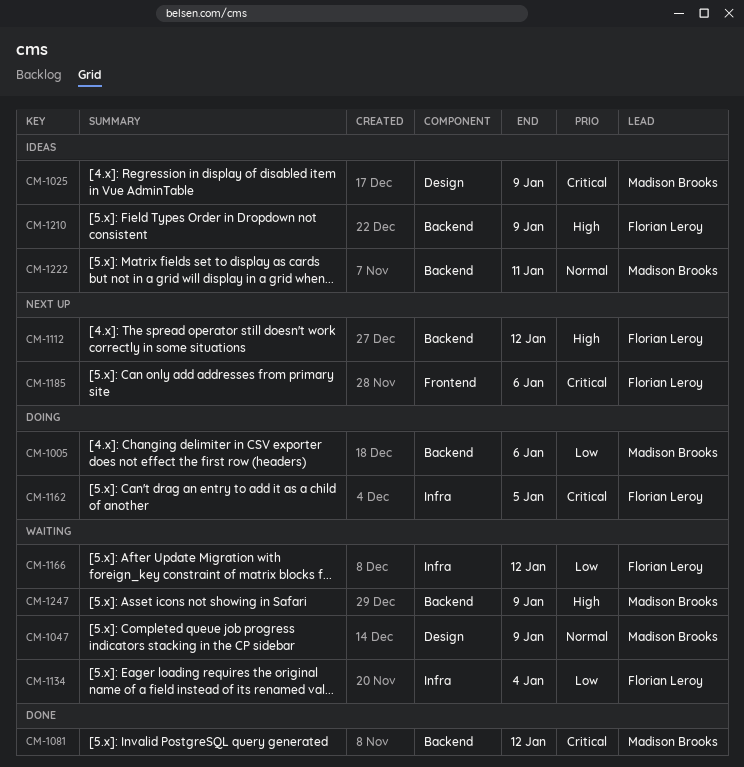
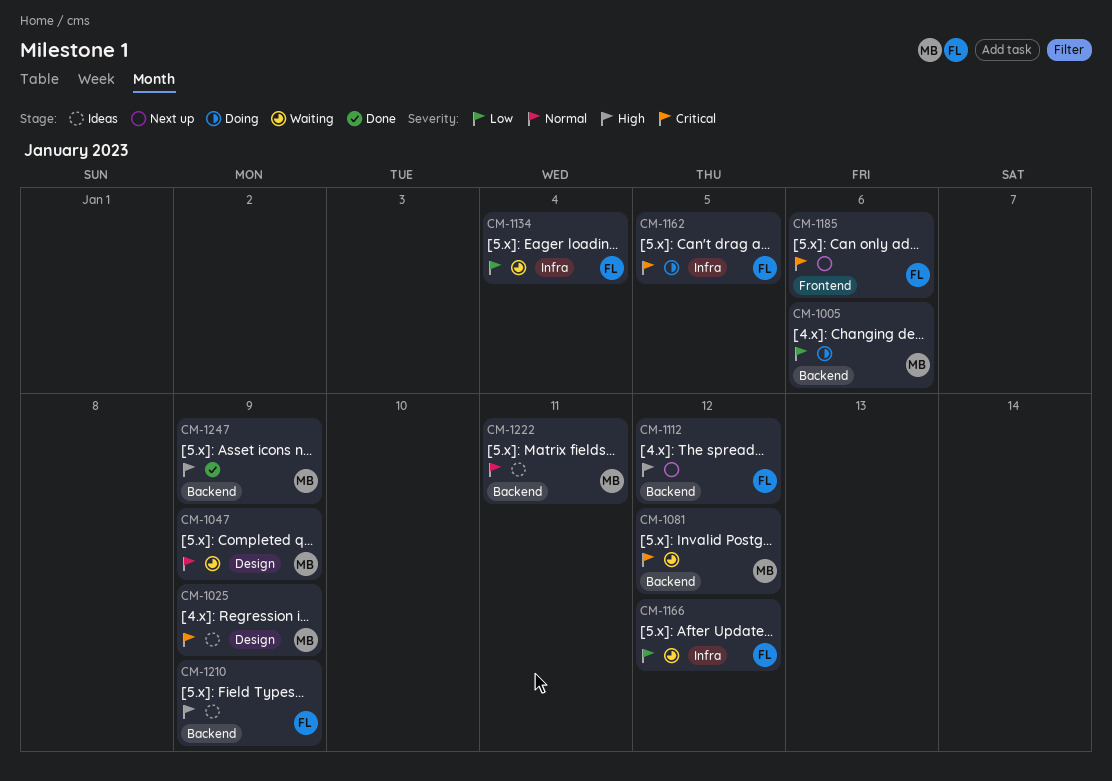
CM-1081, status: Done -> Waiting
CM-1247, status: Waiting -> Done

